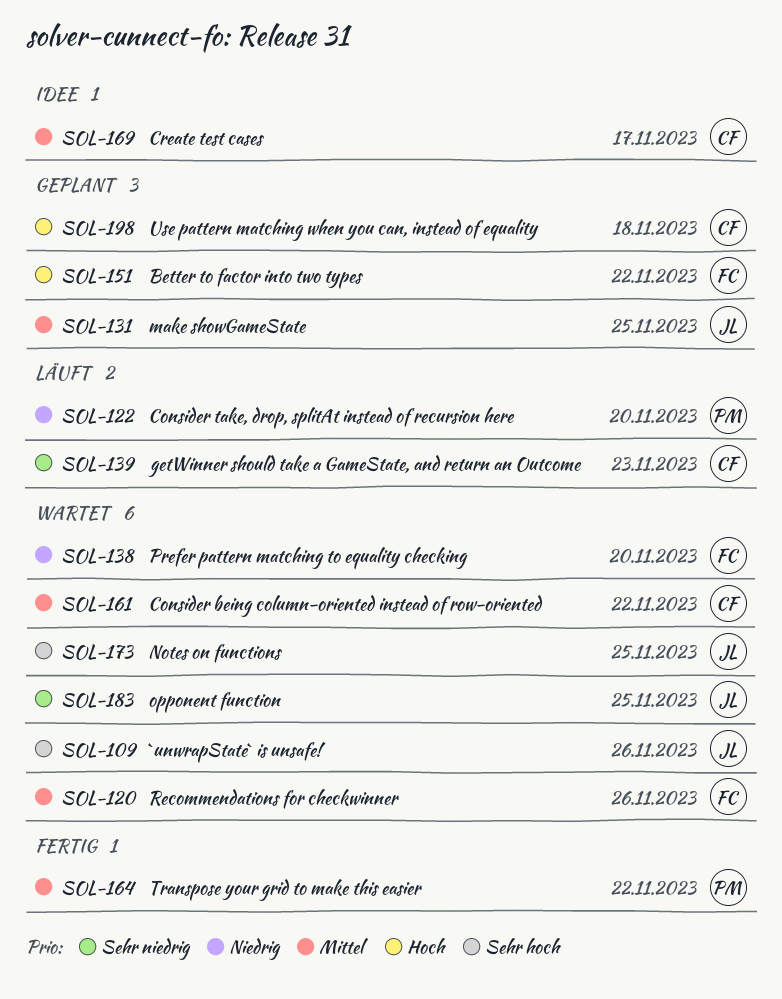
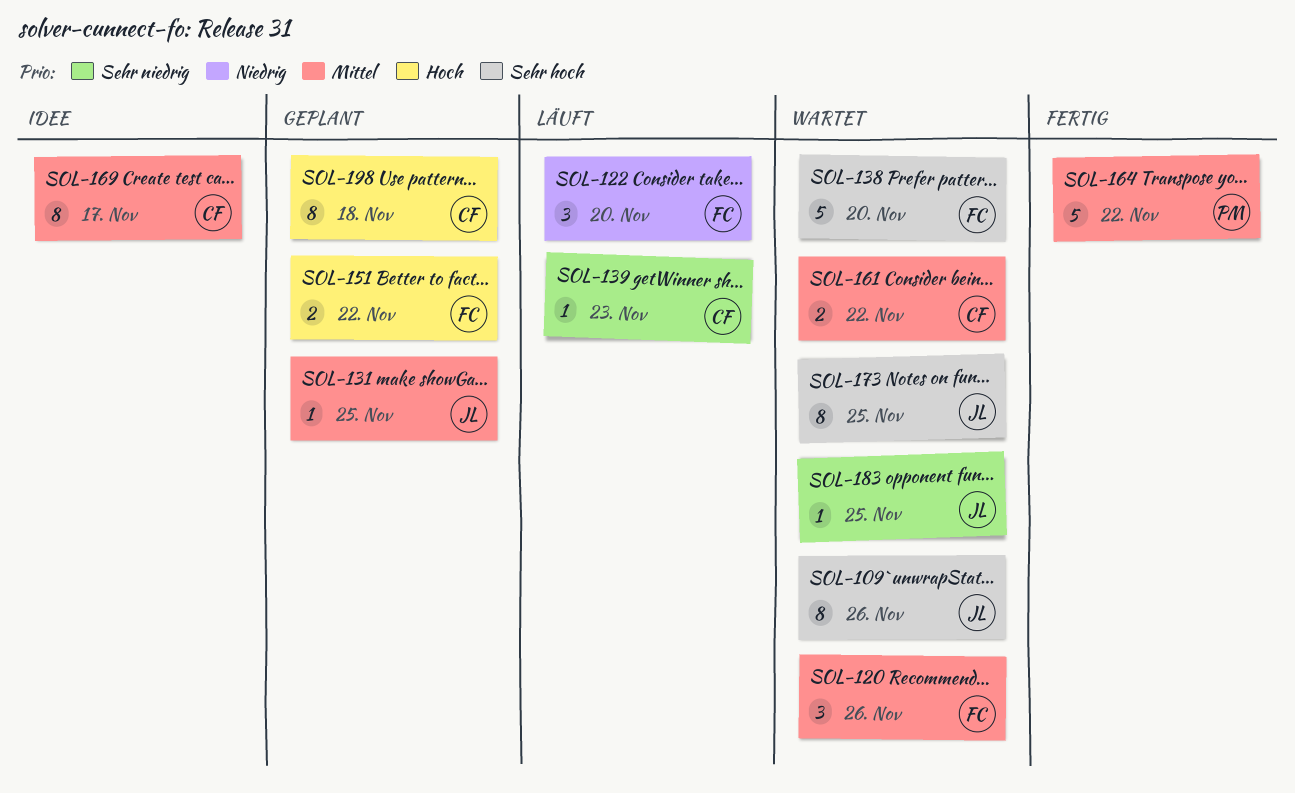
SOL-122, owner: PM -> FC
SOL-138, priority: Niedrig -> Sehr hoch

